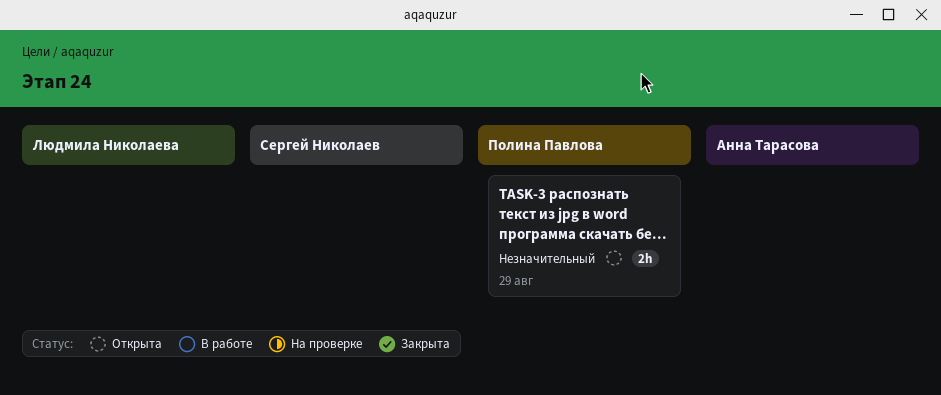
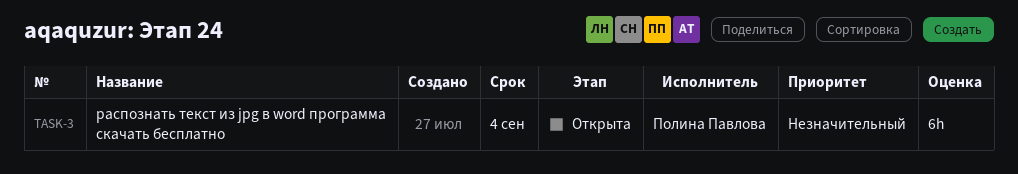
TASK-3, estimate: 2h -> 6h
TASK-3, due: Aug 29 -> Sep 4

